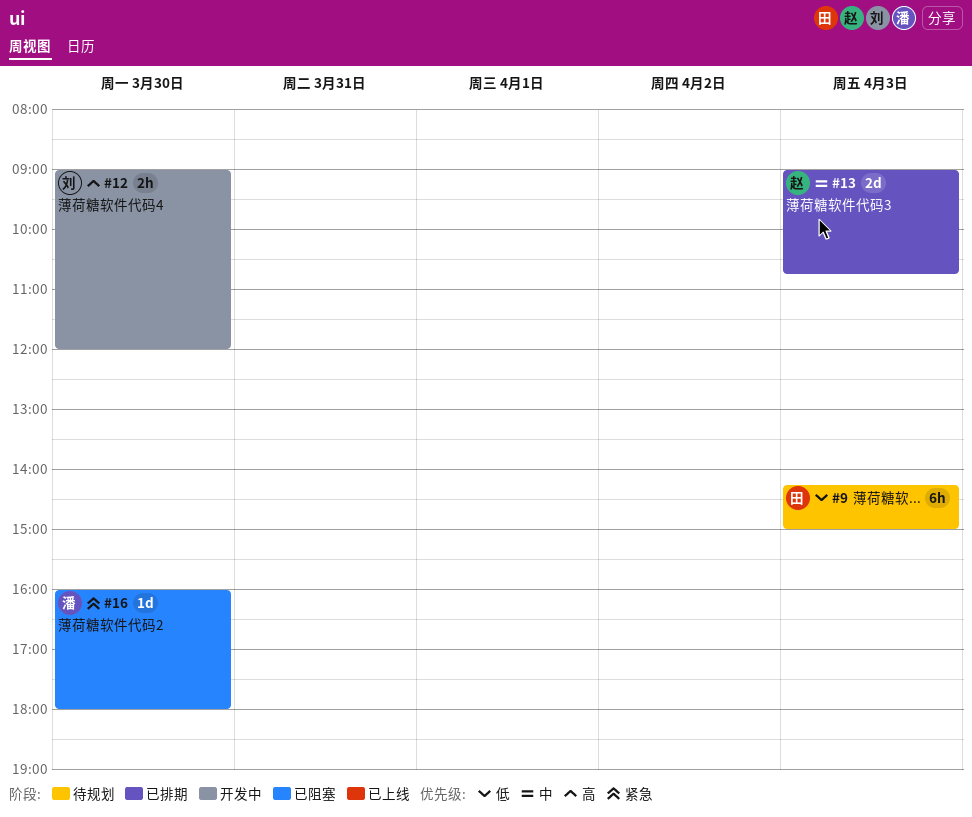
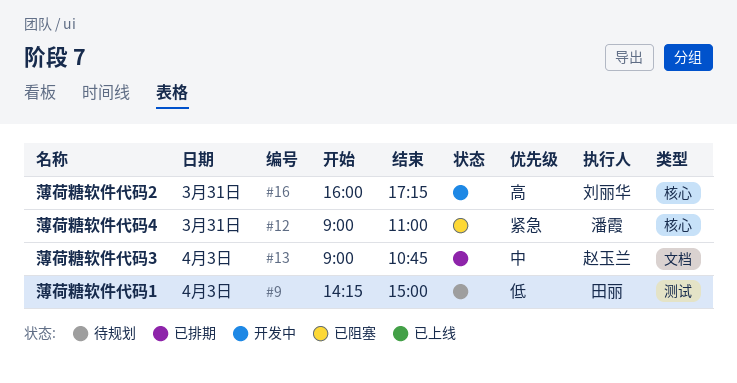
#12, status: 开发中 -> 已阻塞
#12, owner: 刘丽华 -> 潘霞
#12, priority: 高 -> 紧急
#12, day: Mar 30 -> Mar 31
#12, ends: 12:00 -> 11:00
#16, status: 已阻塞 -> 开发中
#16, owner: 潘霞 -> 刘丽华
#16, priority: 紧急 -> 高
#16, day: Mar 30 -> Mar 31
#16, ends: 18:00 -> 17:15

